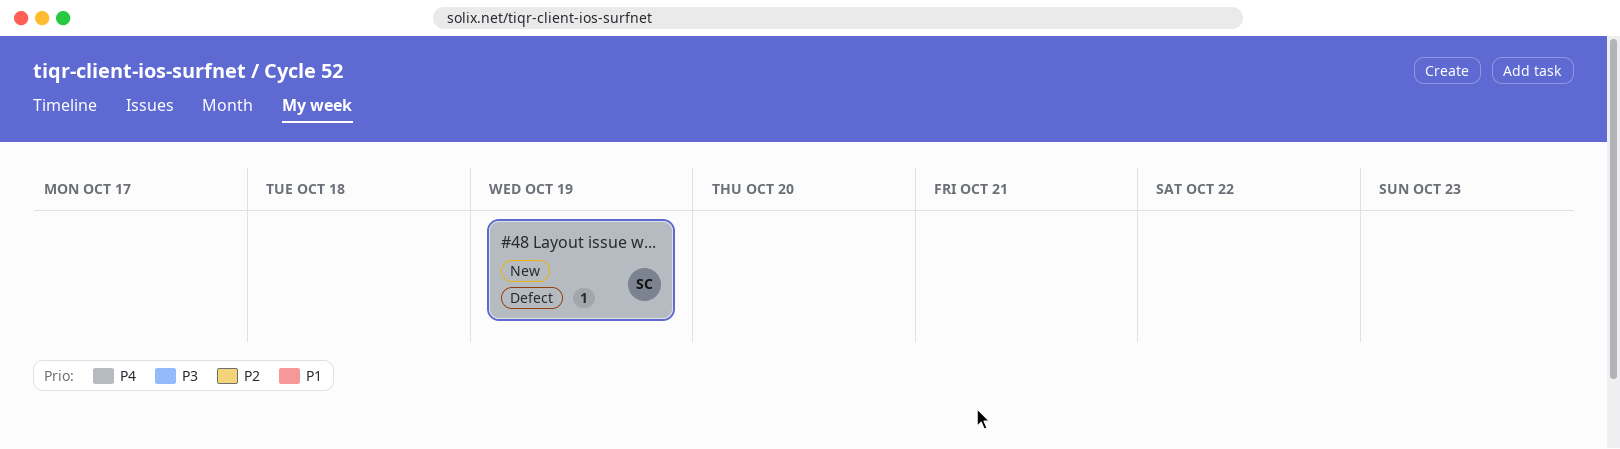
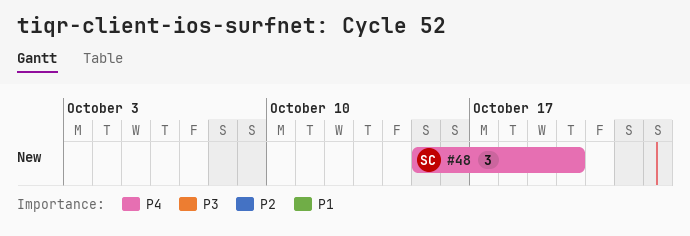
#48, estimate: 1 -> 3
#48, due: Oct 19 -> Oct 20

